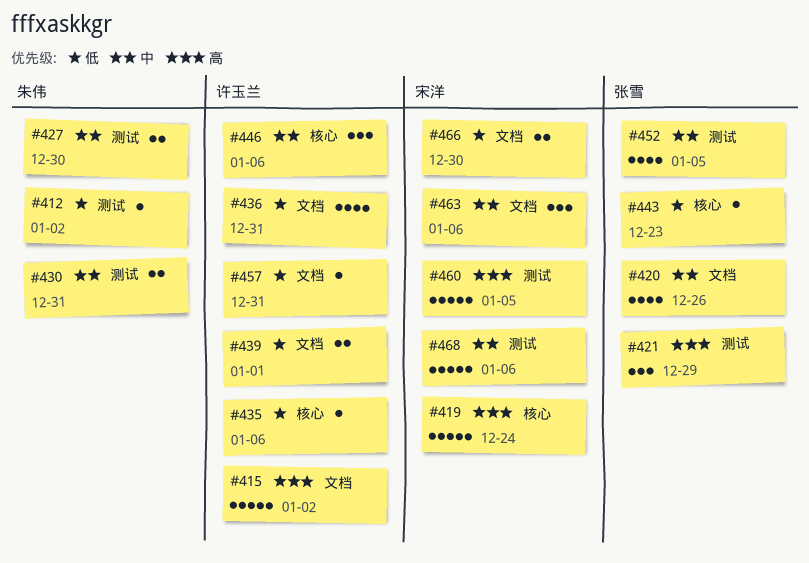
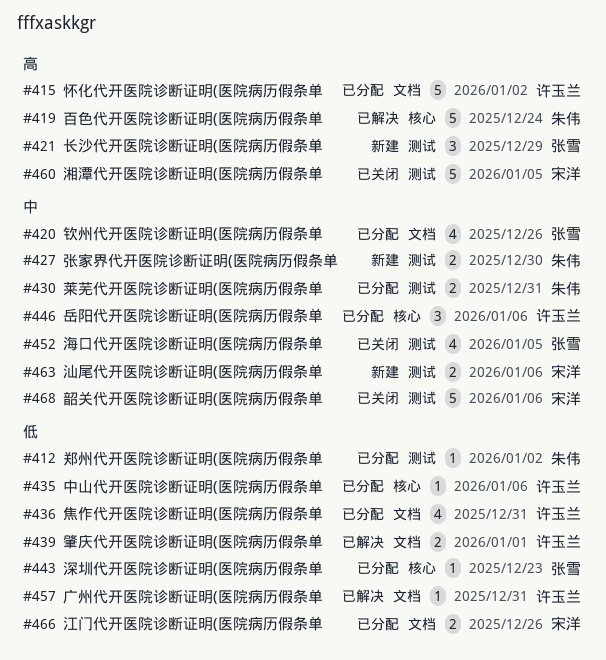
#419, owner: 宋洋 -> 朱伟
#463, label: 文档 -> 测试
#463, estimate: 3 -> 2
#466, due: Dec 30 -> Dec 26

